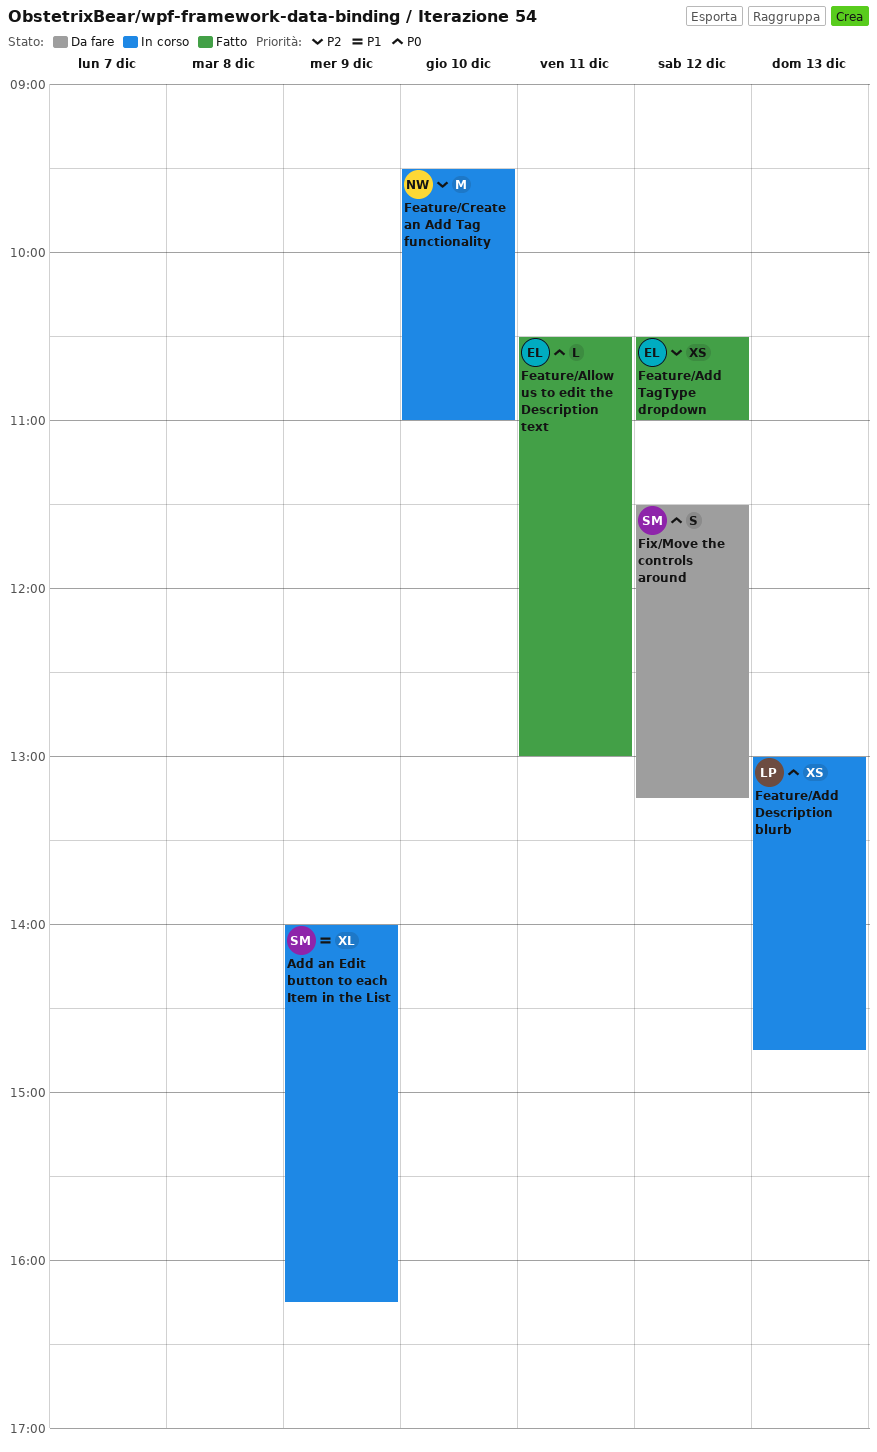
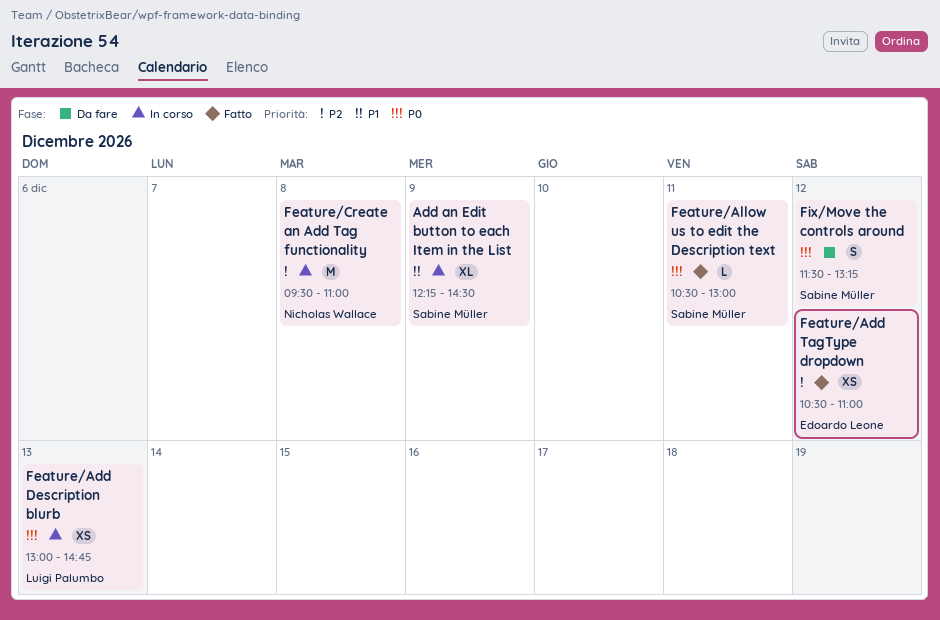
Add an Edit button to each Item in the List, begins: 14:00 -> 12:15
Add an Edit button to each Item in the List, ends: 16:15 -> 14:30
Feature/Allow us to edit the Description text, owner: Edoardo Leone -> Sabine Müller
Feature/Create an Add Tag functionality, day: Dec 10 -> Dec 8

